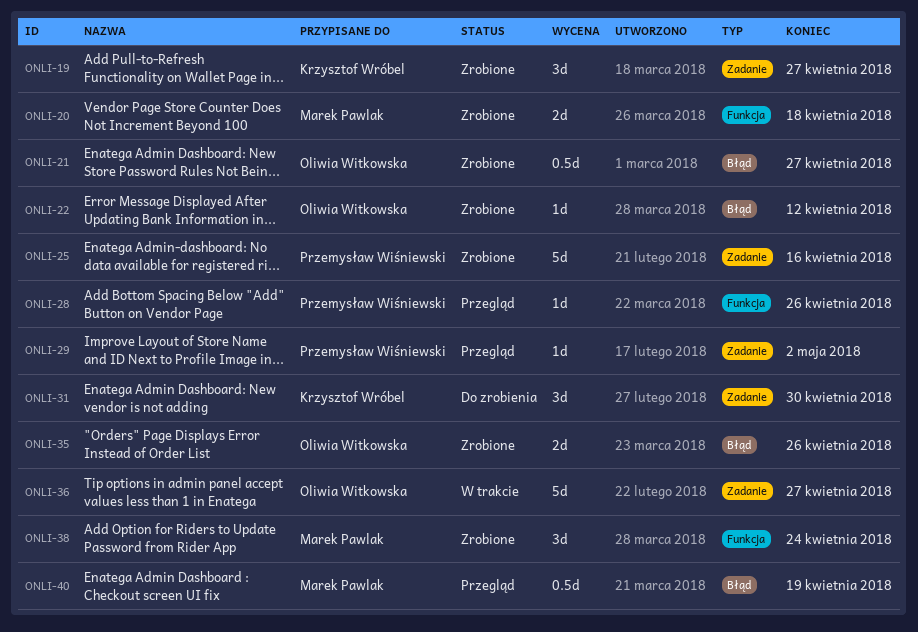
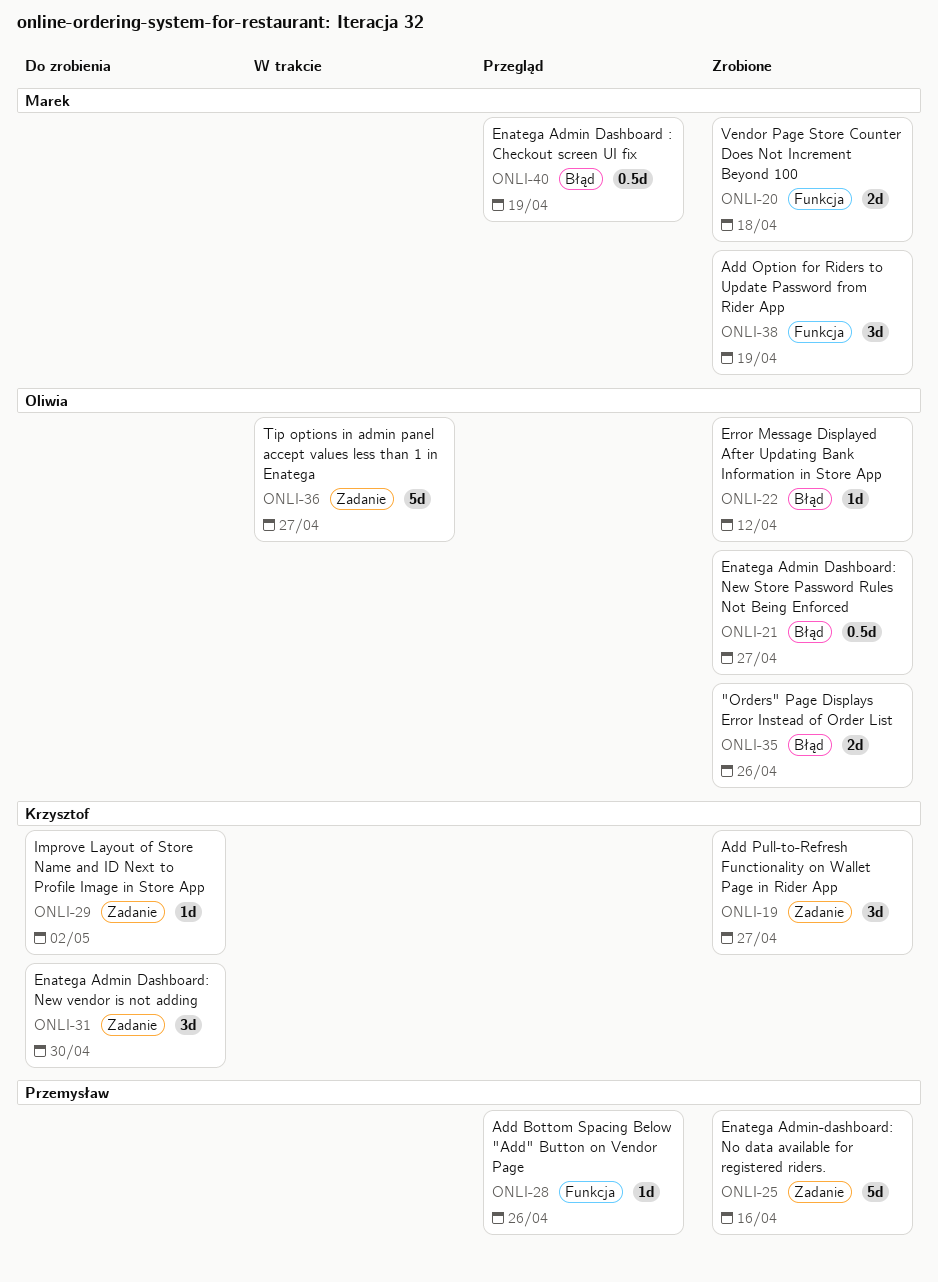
ONLI-29, status: Przegląd -> Do zrobienia
ONLI-29, owner: Przemysław Wiśniewski -> Krzysztof Wróbel
ONLI-38, due: Apr 24 -> Apr 19

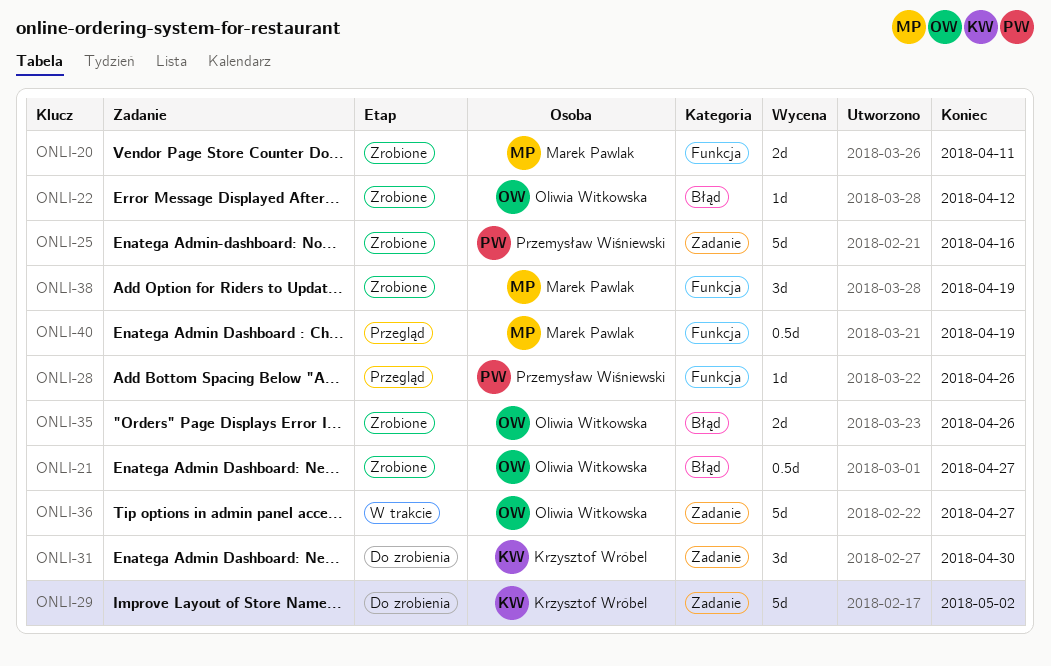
ONLI-19: present -> none
ONLI-20, due: Apr 18 -> Apr 11
ONLI-29, estimate: 1d -> 5d
ONLI-40, label: Błąd -> Funkcja

